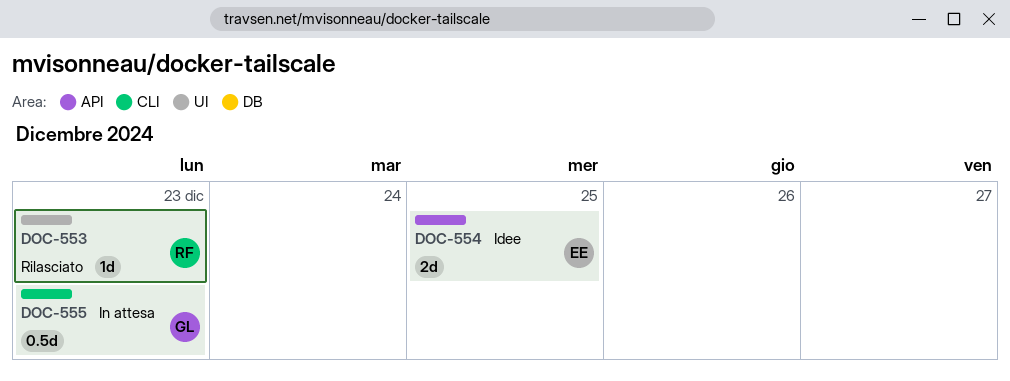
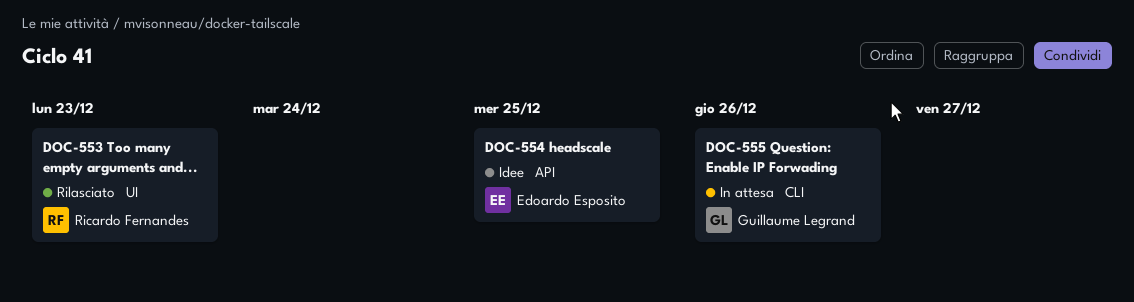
DOC-555, due: Dec 23 -> Dec 26

